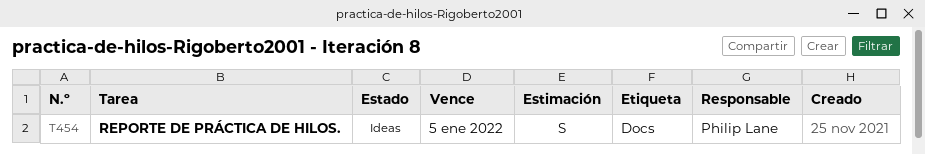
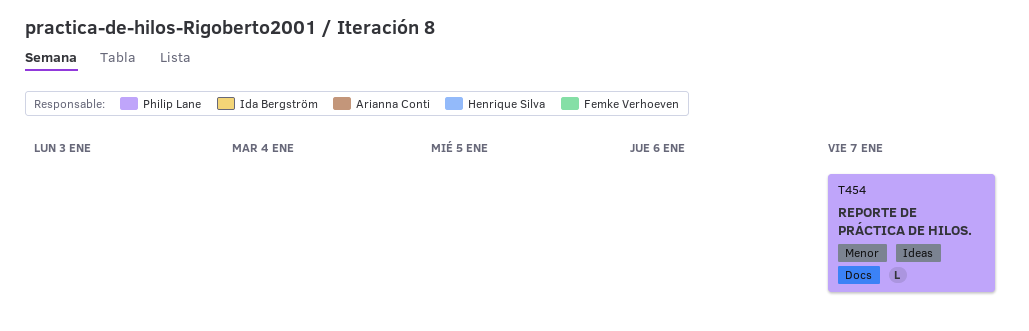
T454, estimate: S -> L
T454, due: Jan 5 -> Jan 7

